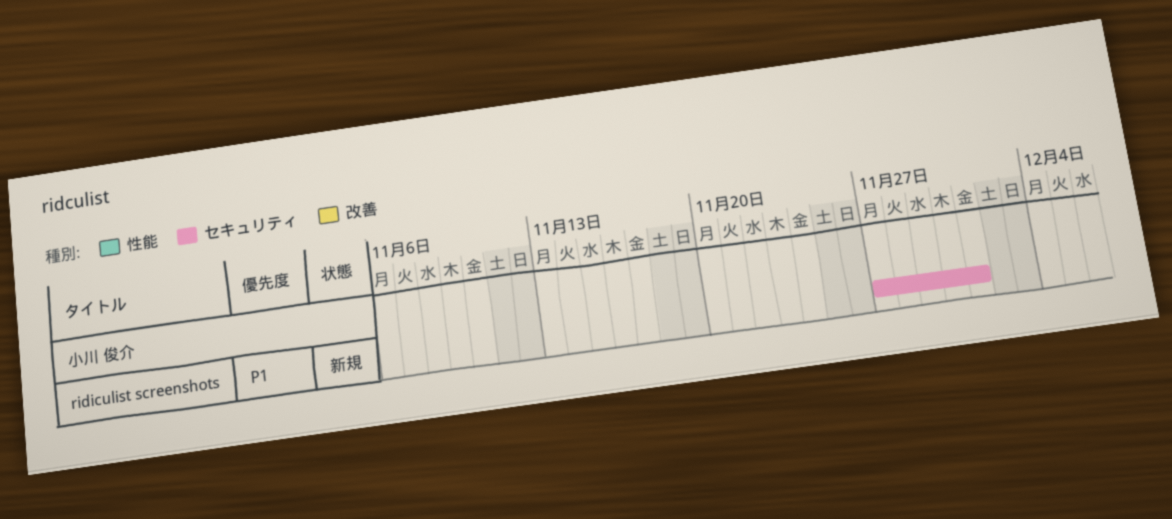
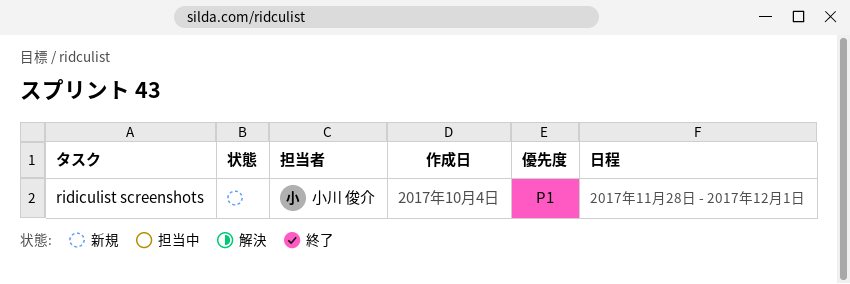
ridiculist screenshots, start: Nov 27 -> Nov 28

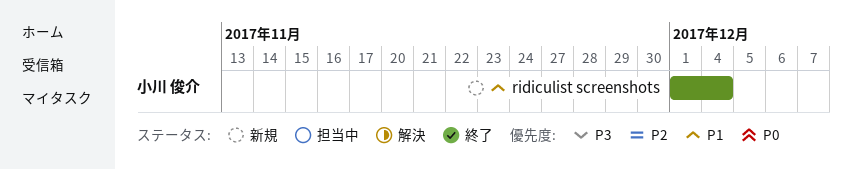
ridiculist screenshots, start: Nov 28 -> Dec 1
ridiculist screenshots, due: Dec 1 -> Dec 4

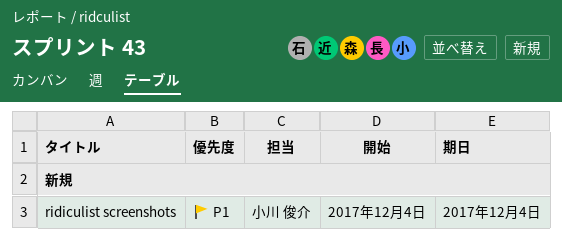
ridiculist screenshots, start: Dec 1 -> Dec 4

